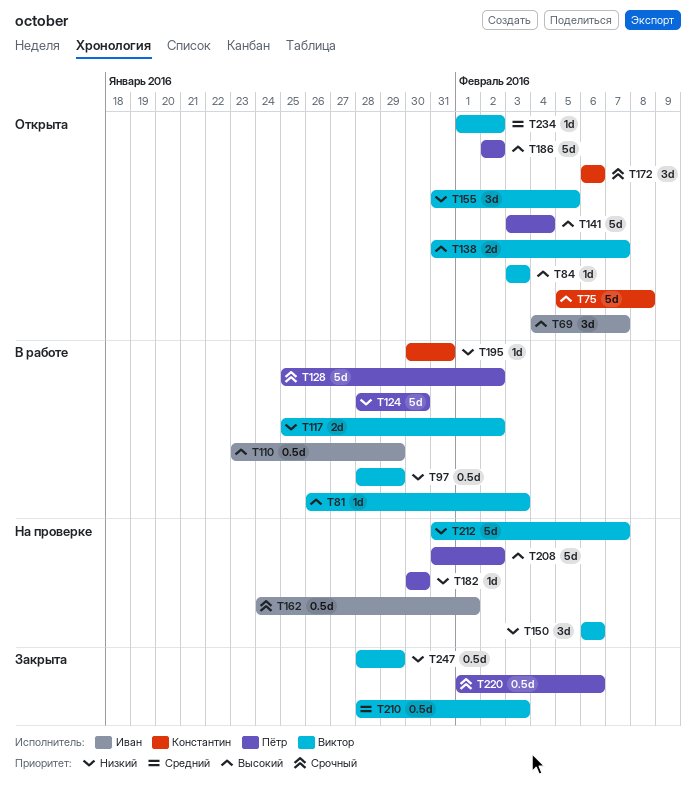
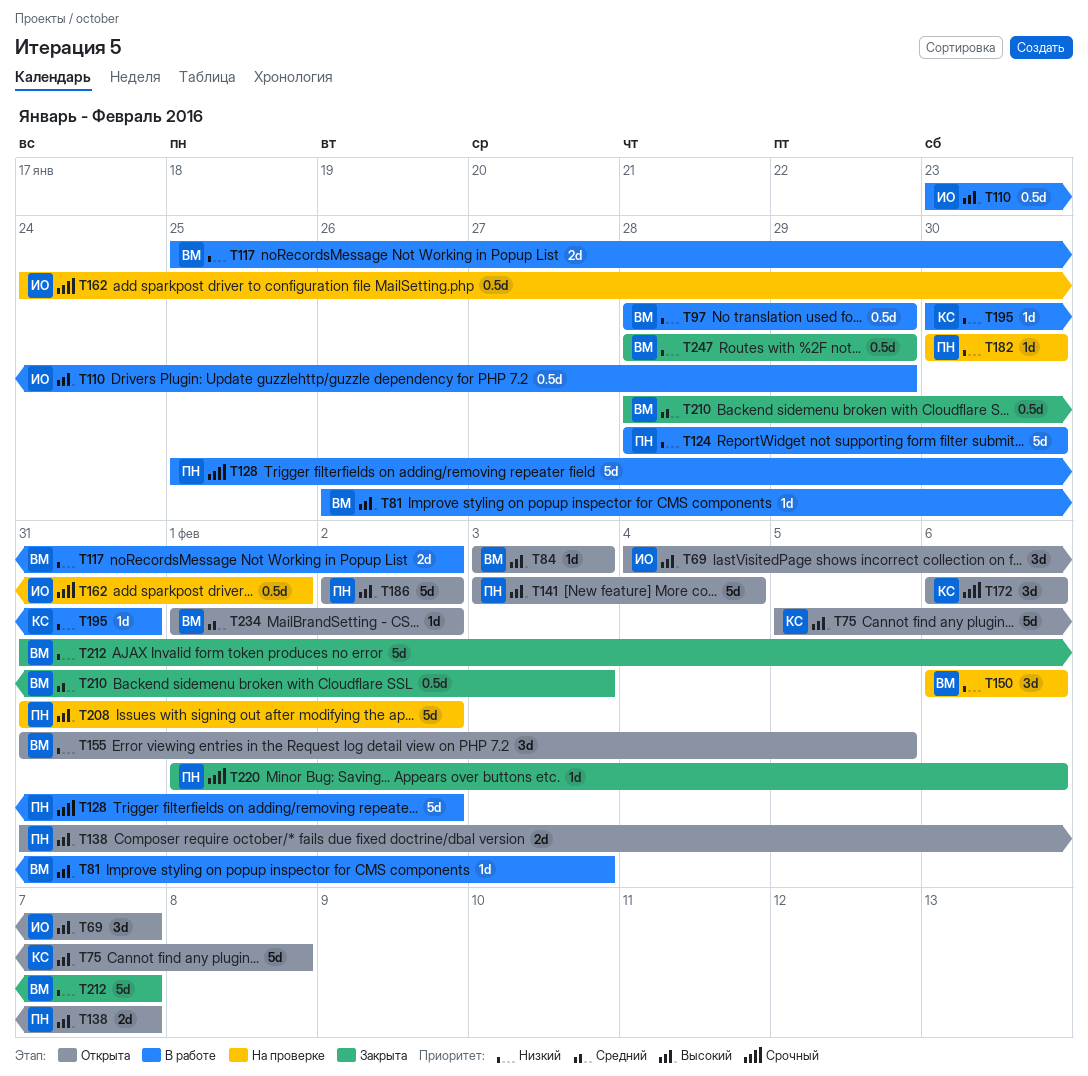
T138, owner: Виктор -> Пётр
T212, status: На проверке -> Закрыта
T220, estimate: 0.5d -> 1d

